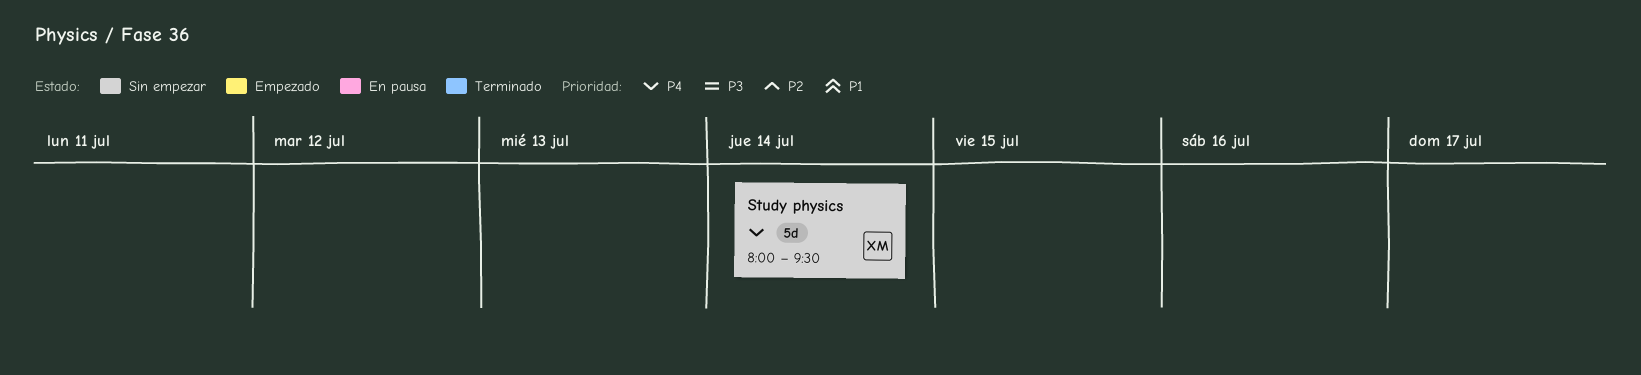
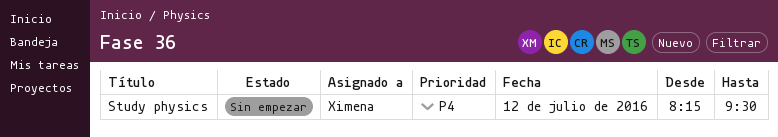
Study physics, day: Jul 14 -> Jul 12
Study physics, begins: 08:00 -> 08:15

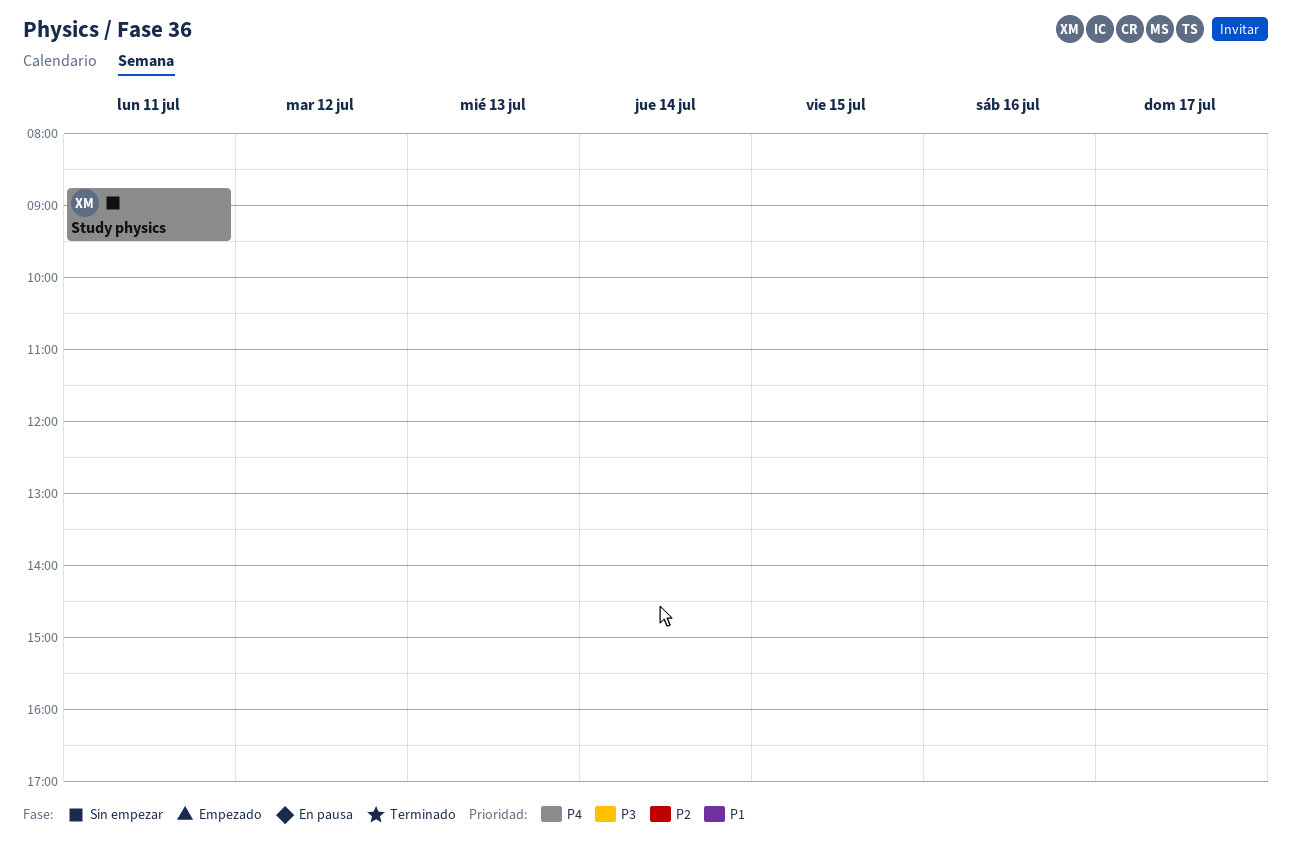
Study physics, day: Jul 12 -> Jul 11
Study physics, begins: 08:15 -> 08:45

